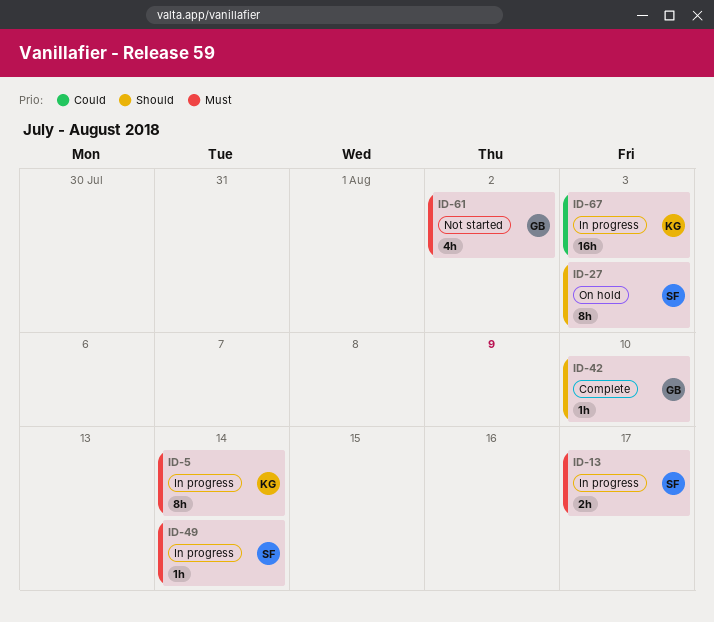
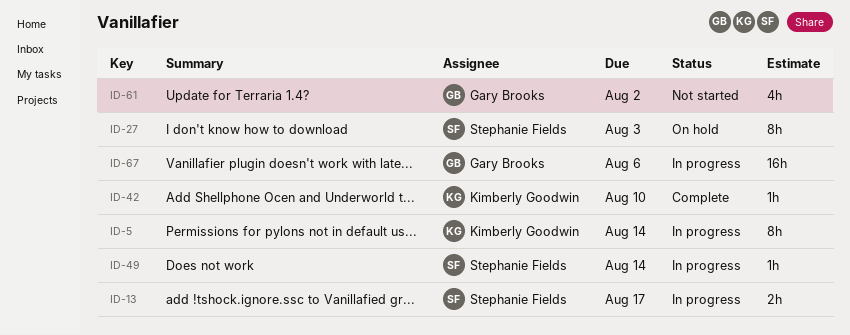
ID-42, owner: Gary Brooks -> Kimberly Goodwin
ID-67, owner: Kimberly Goodwin -> Gary Brooks
ID-67, due: Aug 3 -> Aug 6

